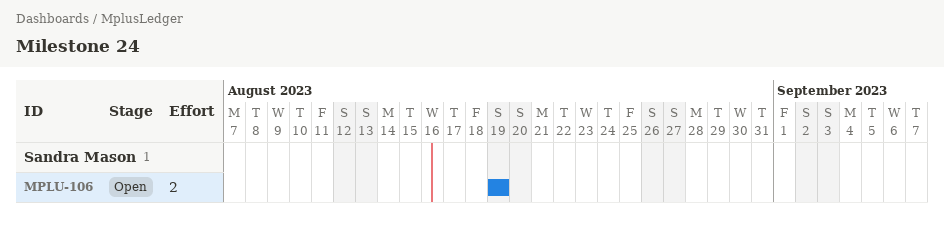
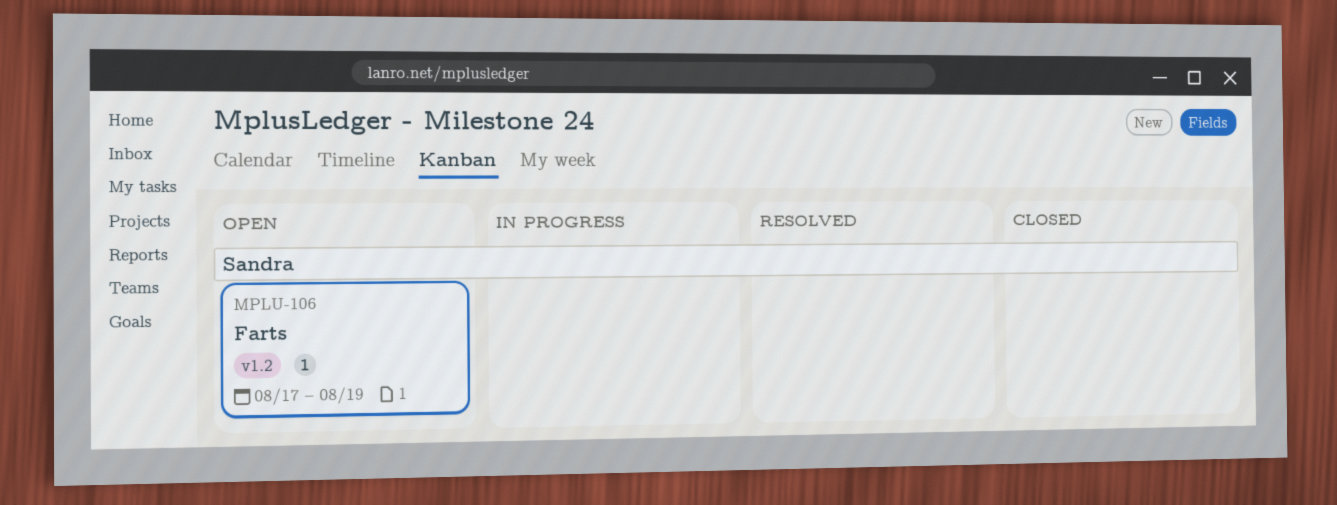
MPLU-106, estimate: 2 -> 1
MPLU-106, start: Aug 19 -> Aug 17

